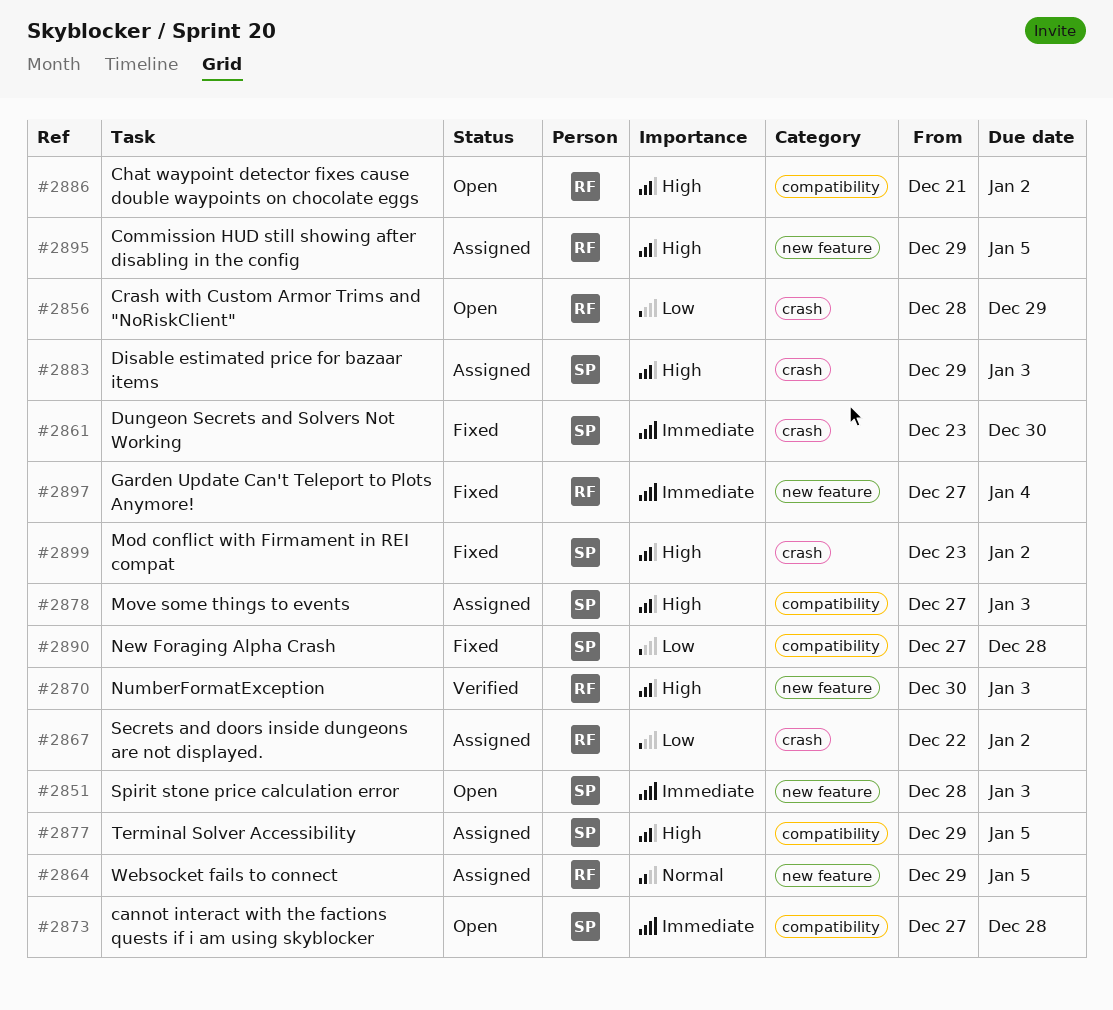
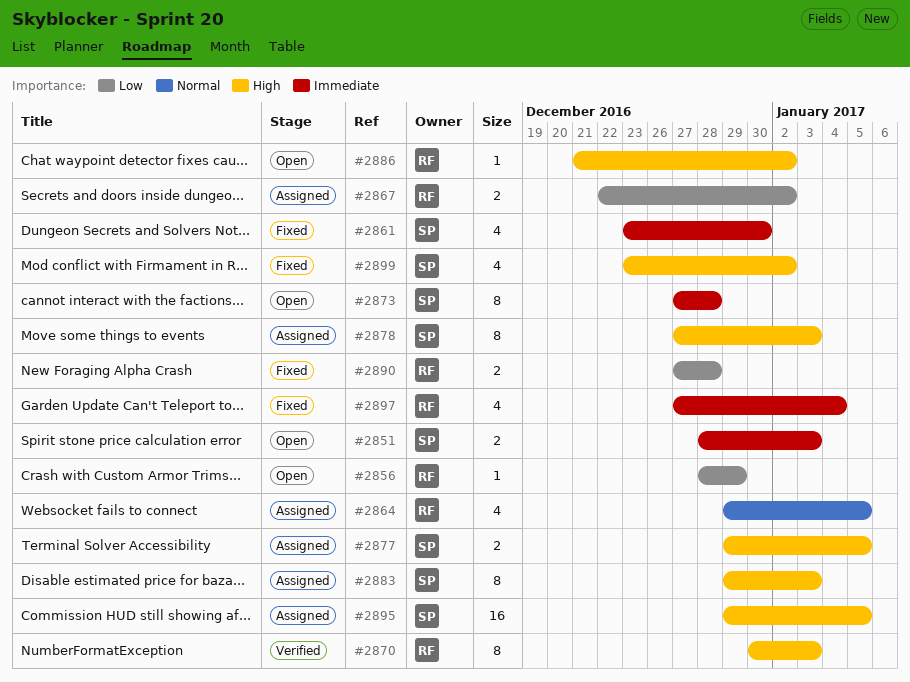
#2890, owner: SP -> RF
#2895, owner: RF -> SP

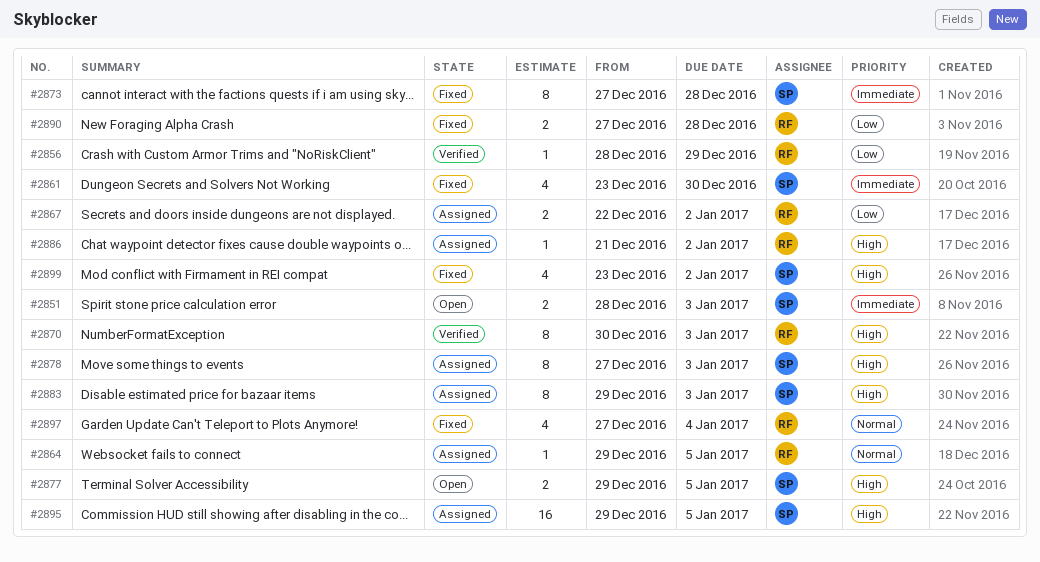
#2856, status: Open -> Verified
#2864, estimate: 4 -> 1
#2873, status: Open -> Fixed
#2877, status: Assigned -> Open
#2886, status: Open -> Assigned
#2897, priority: Immediate -> Normal

